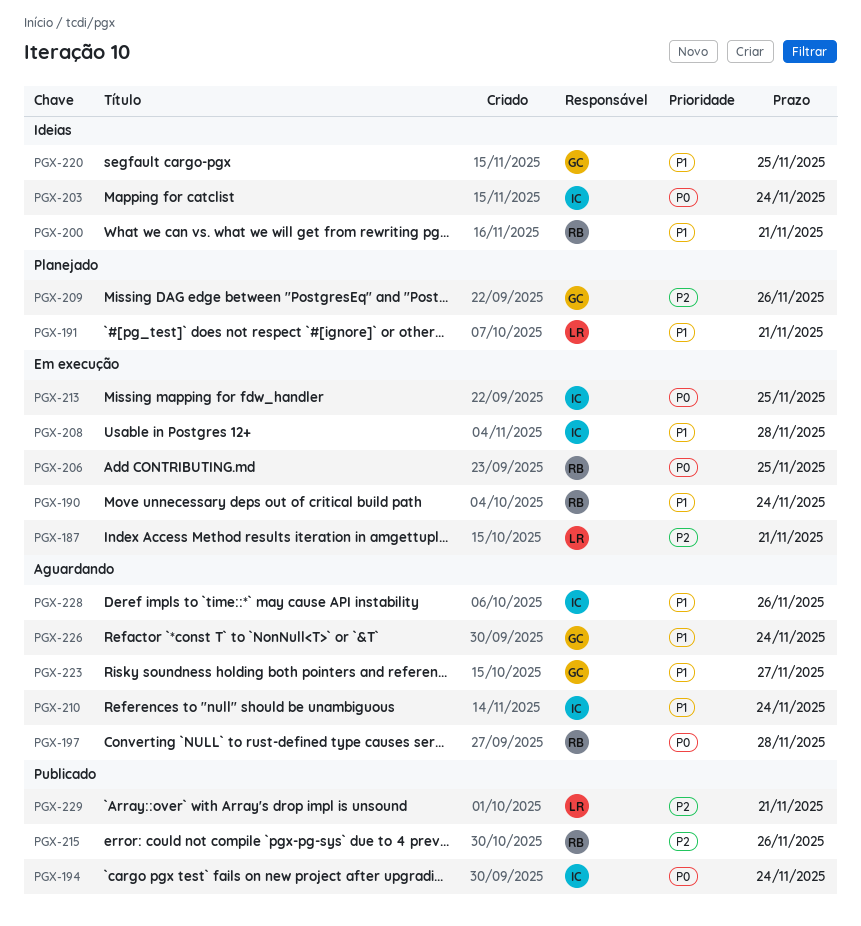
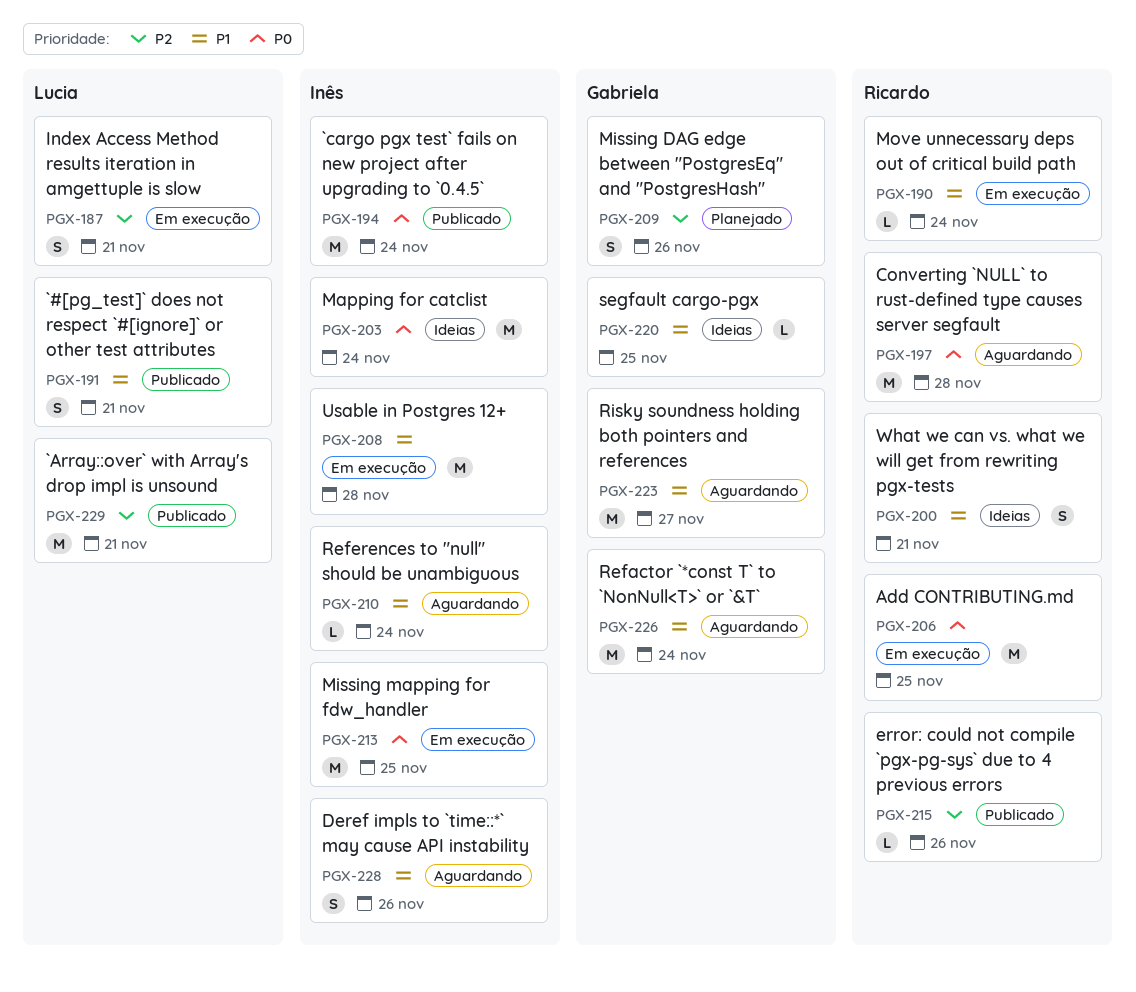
PGX-191, status: Planejado -> Publicado

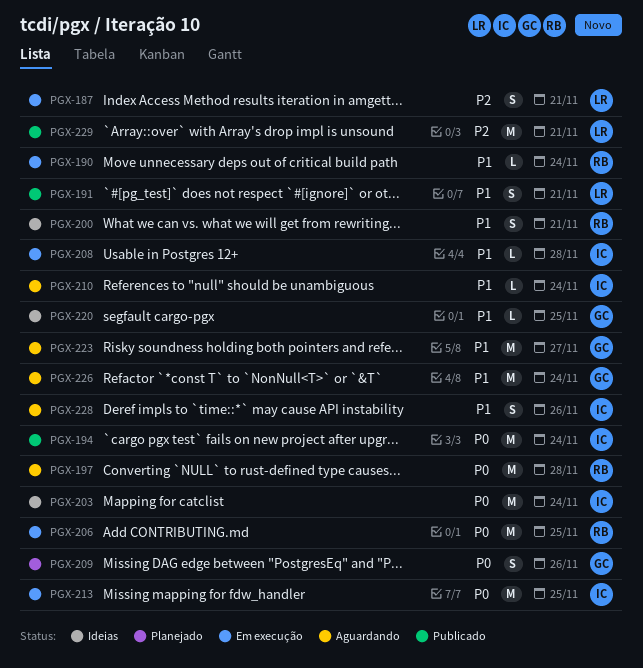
PGX-208, estimate: M -> L
PGX-209, priority: P2 -> P0
PGX-215: present -> none

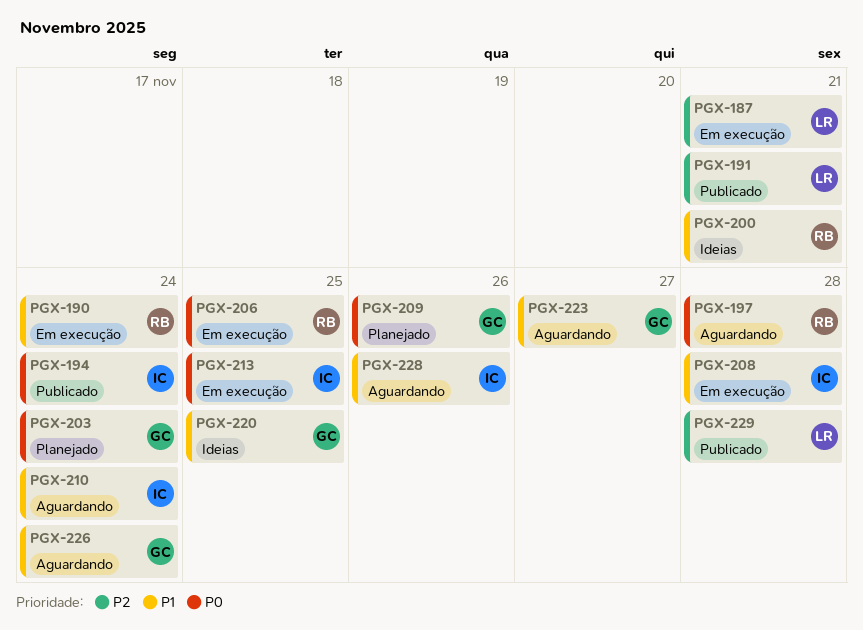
PGX-191, priority: P1 -> P2
PGX-203, status: Ideias -> Planejado
PGX-203, owner: IC -> GC
PGX-229, due: Nov 21 -> Nov 28

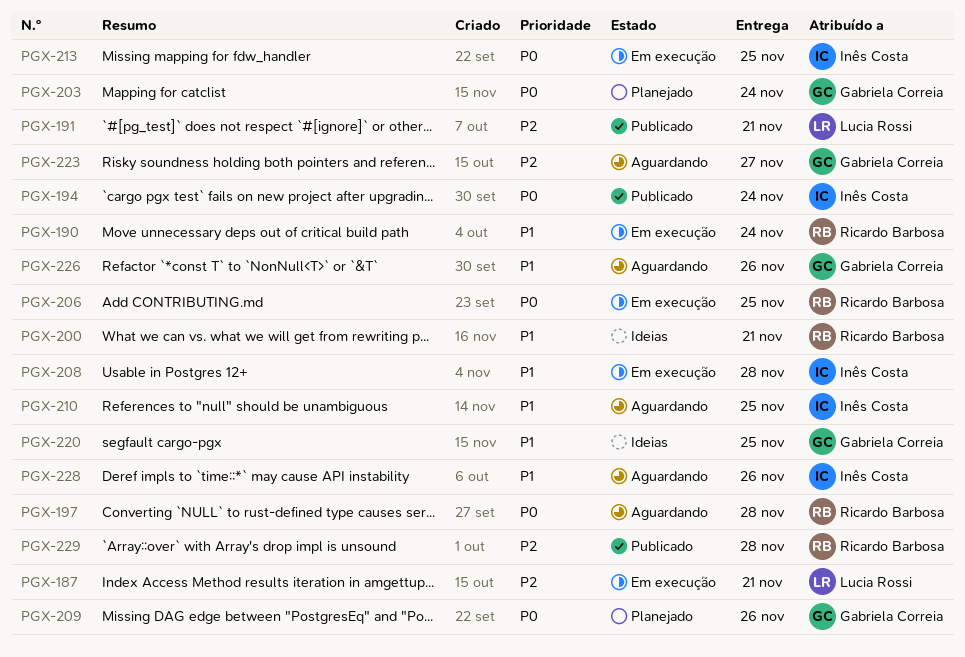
PGX-210, due: Nov 24 -> Nov 25
PGX-223, priority: P1 -> P2
PGX-226, due: Nov 24 -> Nov 26
PGX-229, owner: Lucia Rossi -> Ricardo Barbosa

